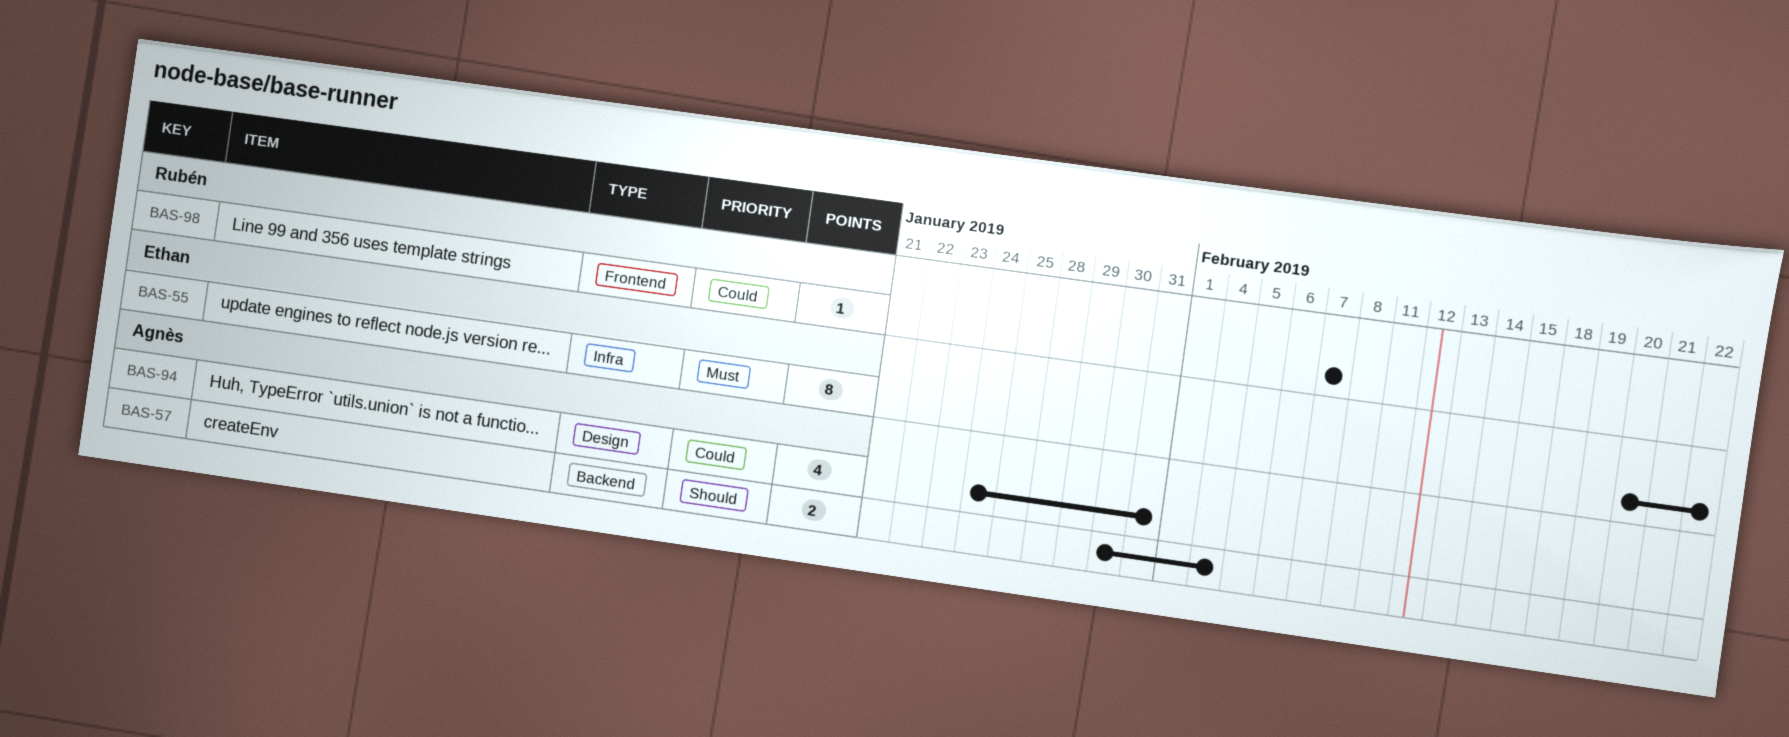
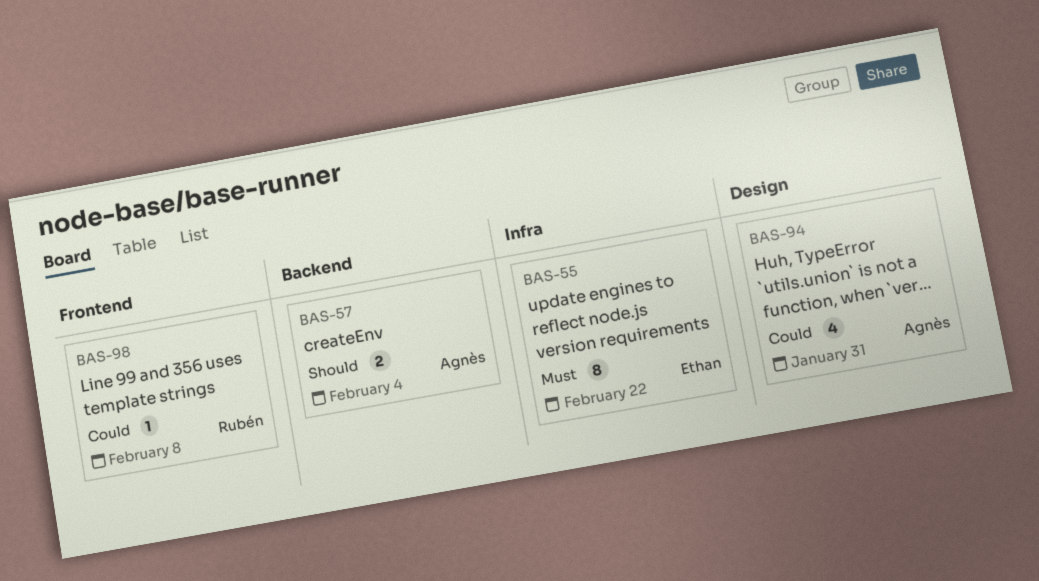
BAS-98, due: Feb 7 -> Feb 8

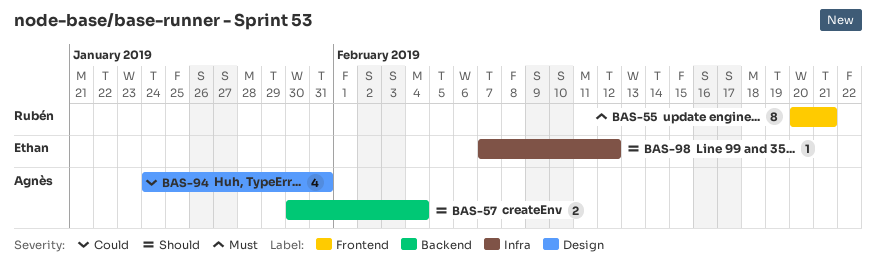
BAS-55, owner: Ethan -> Rubén
BAS-55, label: Infra -> Frontend
BAS-55, due: Feb 22 -> Feb 21
BAS-98, owner: Rubén -> Ethan
BAS-98, priority: Could -> Should
BAS-98, label: Frontend -> Infra
BAS-98, due: Feb 8 -> Feb 12

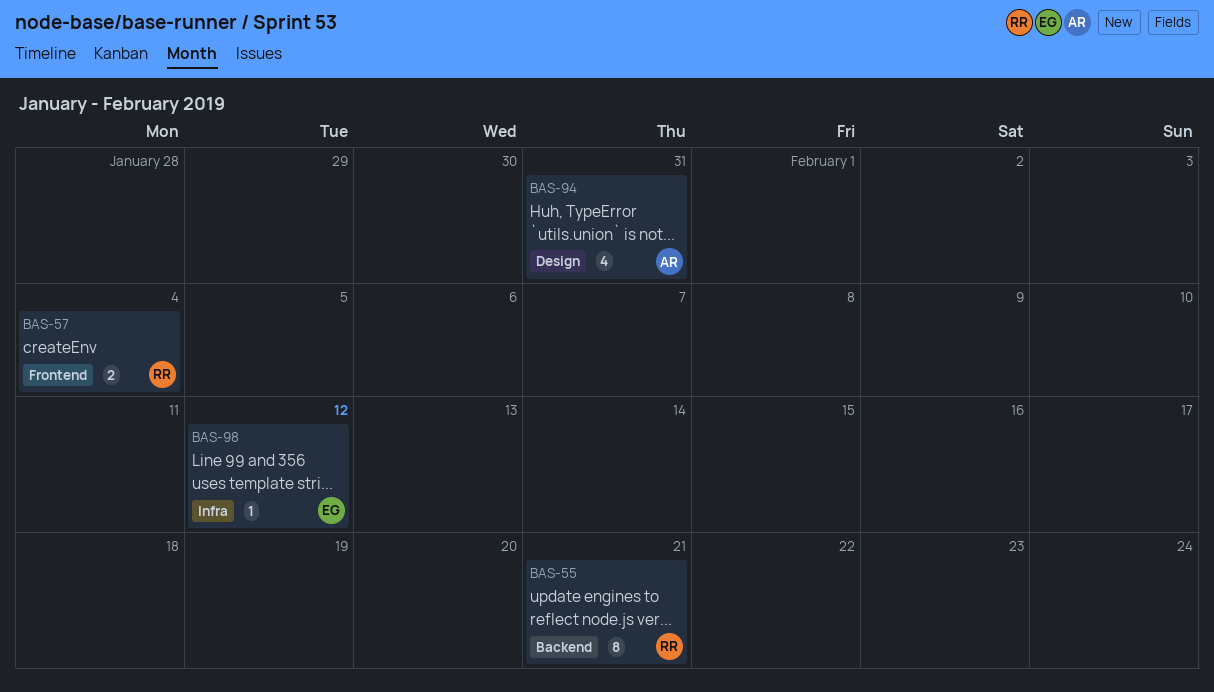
BAS-55, label: Frontend -> Backend
BAS-57, owner: Agnès -> Rubén
BAS-57, label: Backend -> Frontend

